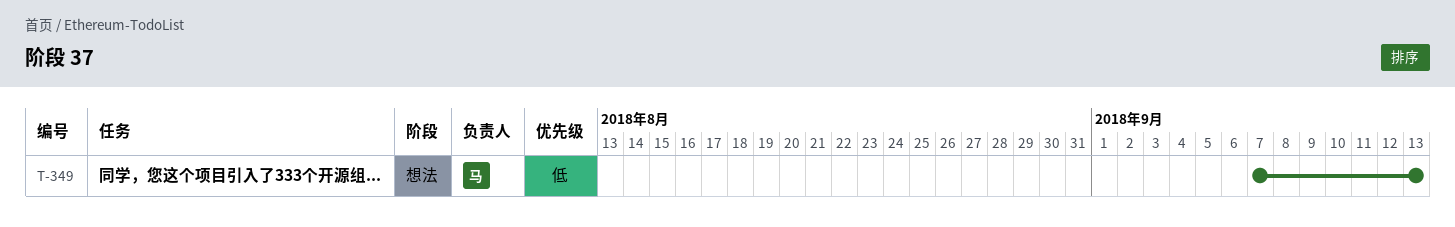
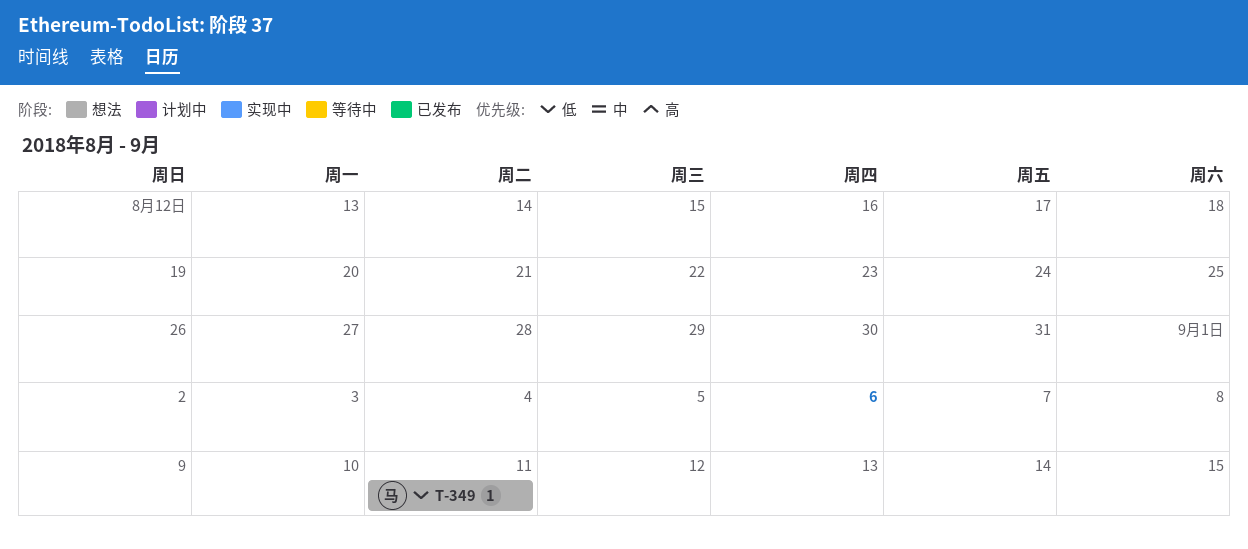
T-349, start: Sep 7 -> Sep 11
T-349, due: Sep 13 -> Sep 11

